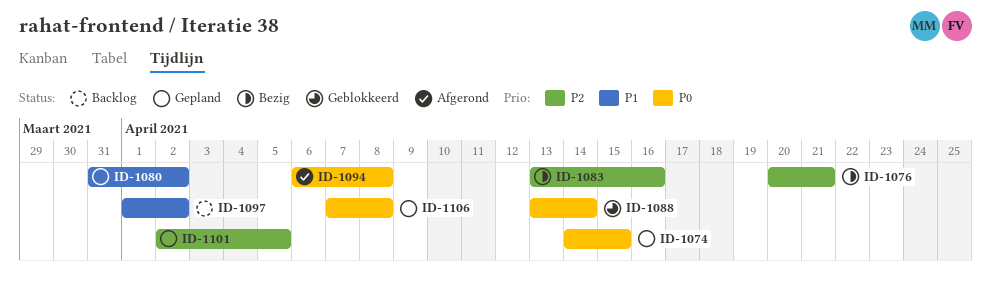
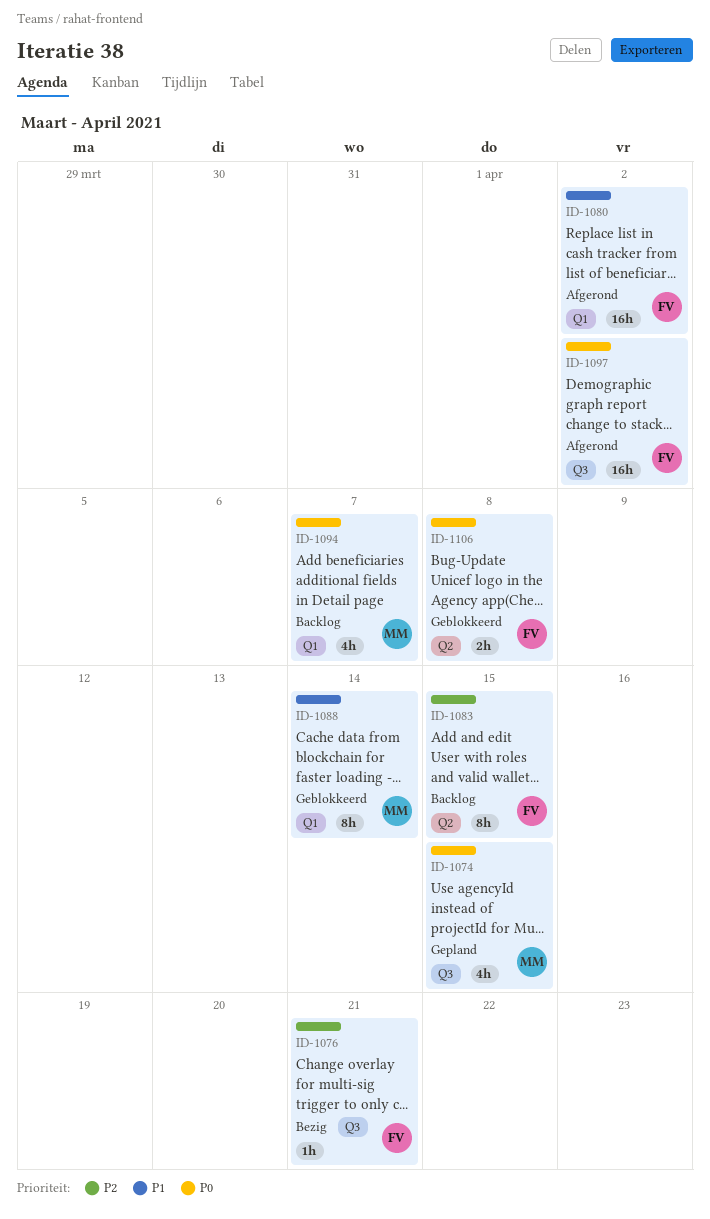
ID-1080, status: Gepland -> Afgerond
ID-1083, status: Bezig -> Backlog
ID-1083, due: Apr 16 -> Apr 15
ID-1088, priority: P0 -> P1
ID-1094, status: Afgerond -> Backlog
ID-1094, due: Apr 8 -> Apr 7
ID-1097, status: Backlog -> Afgerond
ID-1097, priority: P1 -> P0
ID-1101: present -> none
ID-1106, status: Gepland -> Geblokkeerd

